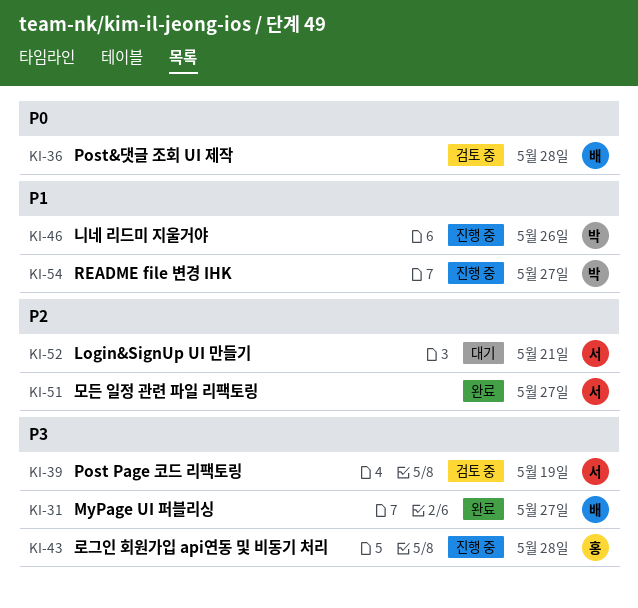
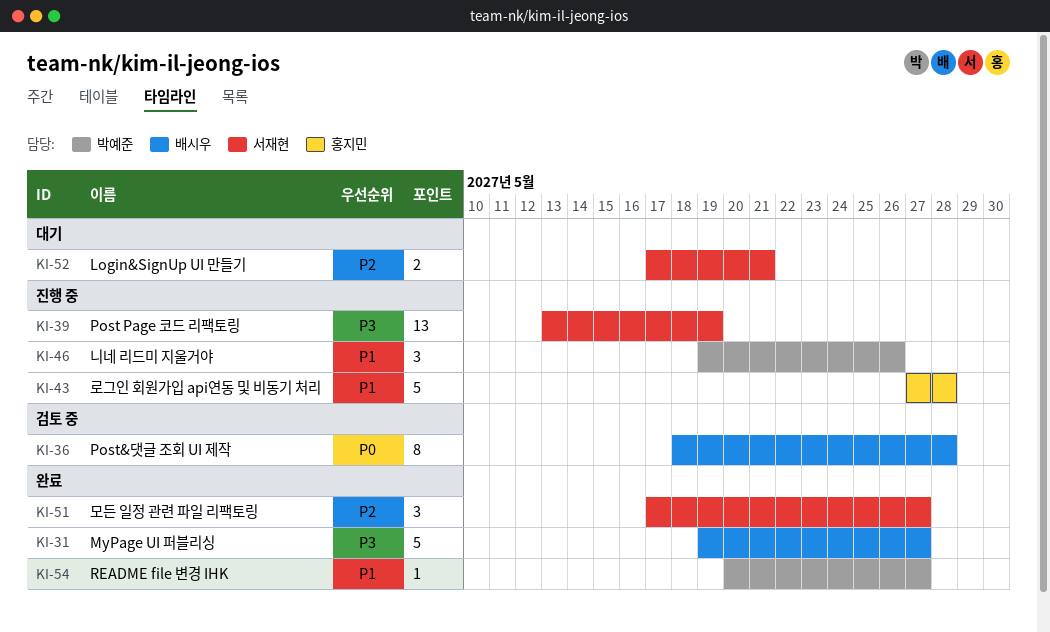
KI-39, status: 검토 중 -> 진행 중
KI-43, priority: P3 -> P1
KI-54, status: 진행 중 -> 완료

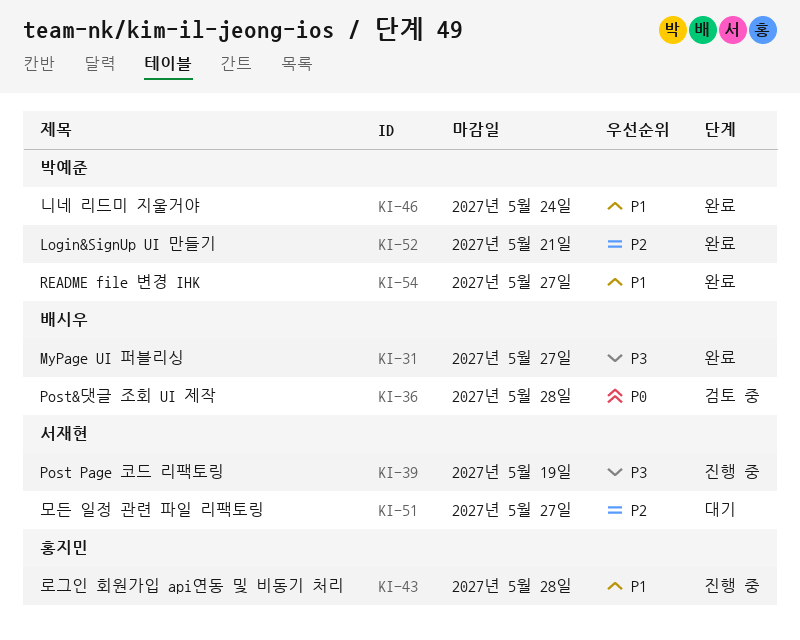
KI-46, status: 진행 중 -> 완료
KI-46, due: May 26 -> May 24
KI-51, status: 완료 -> 대기
KI-52, status: 대기 -> 완료
KI-52, owner: 서재현 -> 박예준

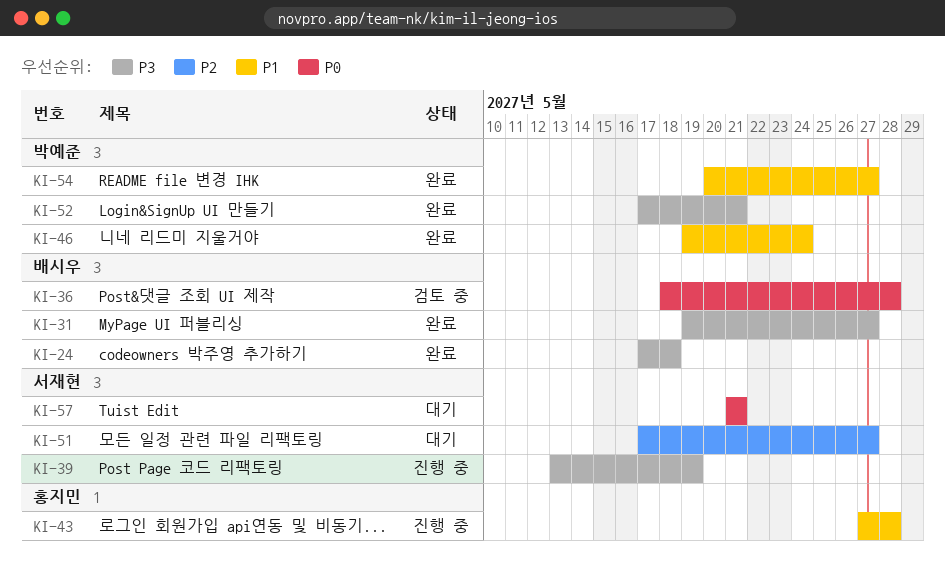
KI-24: none -> present
KI-52, priority: P2 -> P3
KI-57: none -> present

